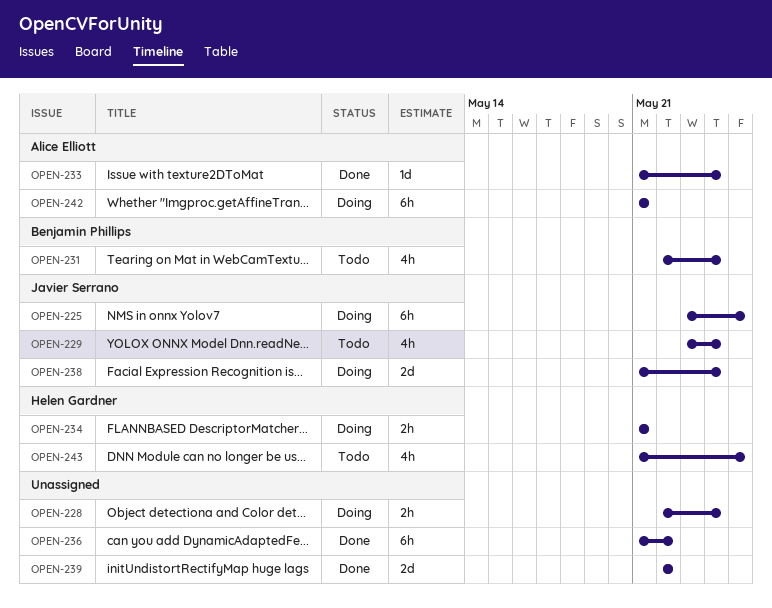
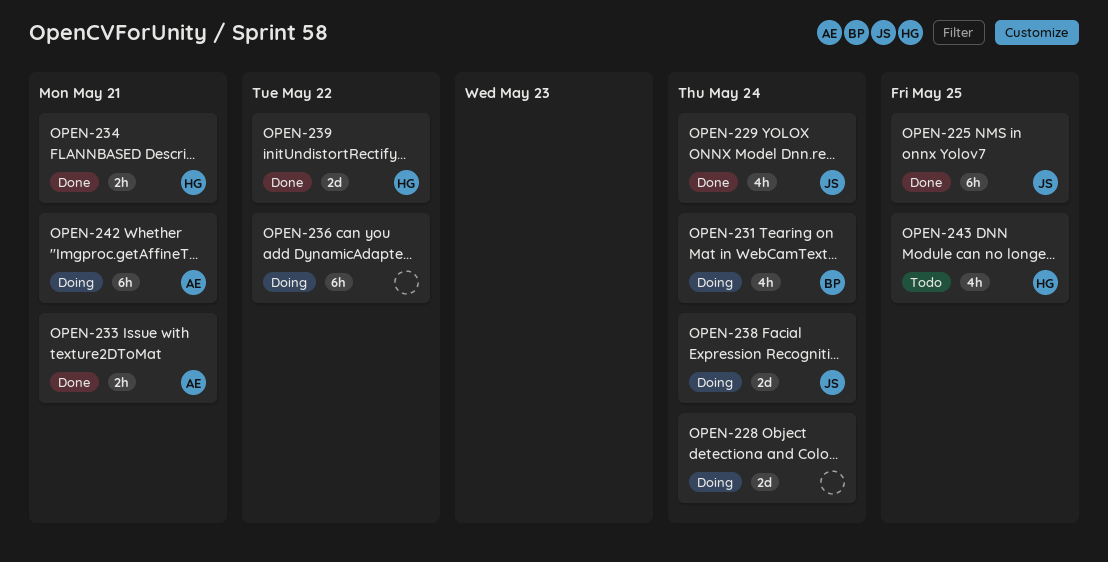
OPEN-225, status: Doing -> Done
OPEN-228, estimate: 2h -> 2d
OPEN-229, status: Todo -> Done
OPEN-231, status: Todo -> Doing
OPEN-233, estimate: 1d -> 2h
OPEN-233, due: May 24 -> May 21
OPEN-234, status: Doing -> Done
OPEN-236, status: Done -> Doing
OPEN-239, owner: none -> Helen Gardner

